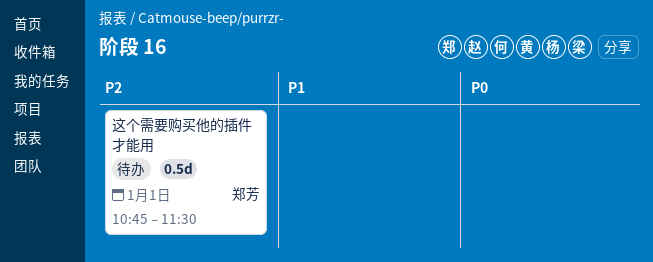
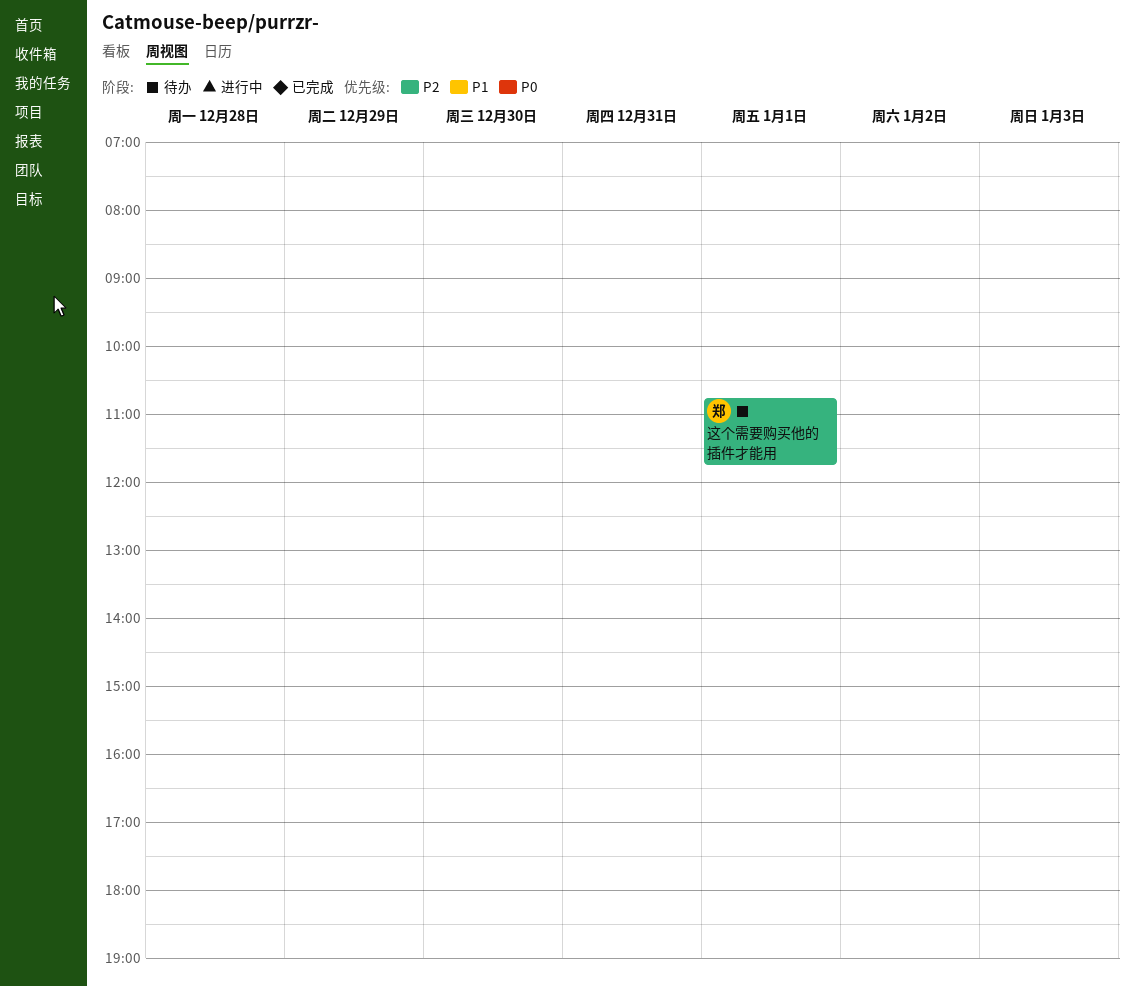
这个需要购买他的插件才能用, ends: 11:30 -> 11:45

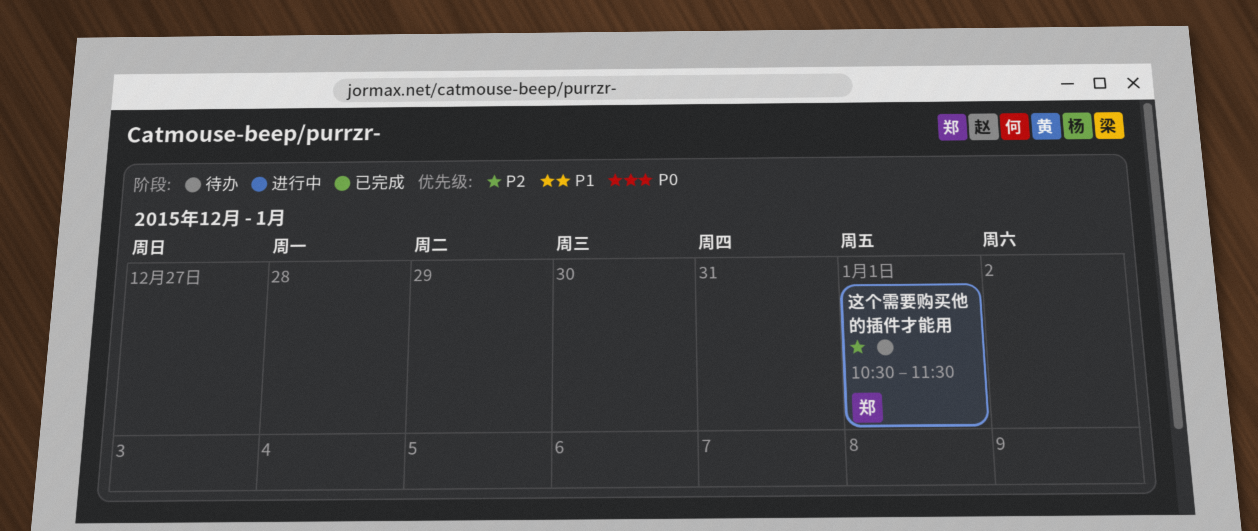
这个需要购买他的插件才能用, begins: 10:45 -> 10:30
这个需要购买他的插件才能用, ends: 11:45 -> 11:30

